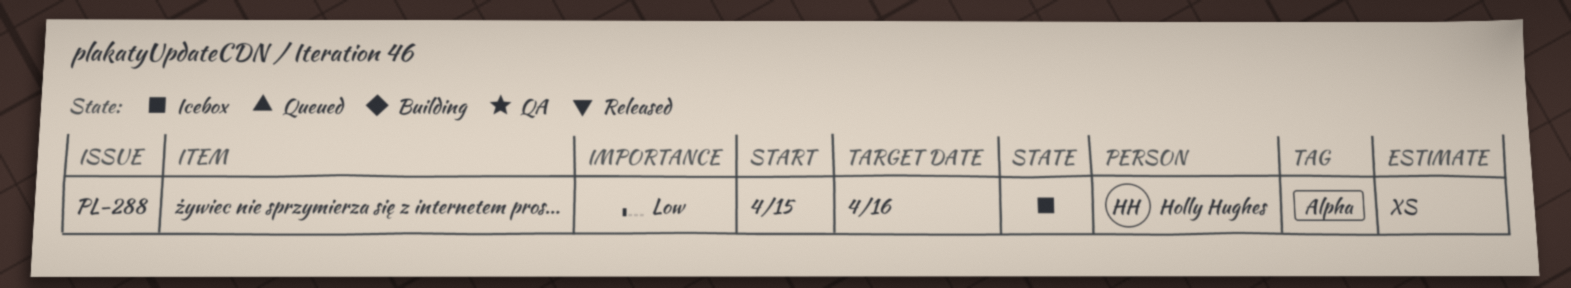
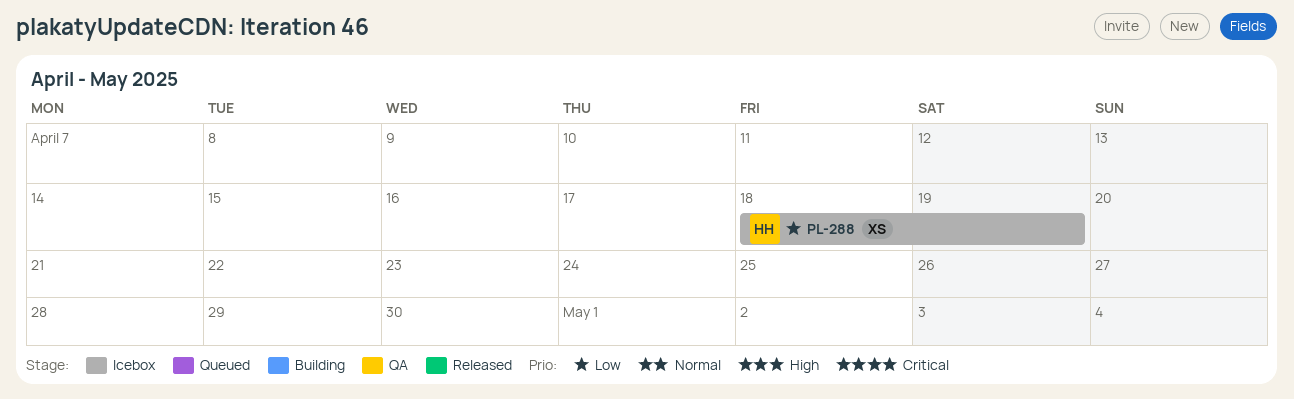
PL-288, start: Apr 15 -> Apr 18
PL-288, due: Apr 16 -> Apr 19

